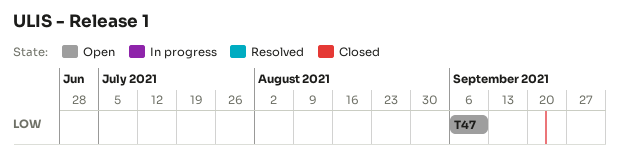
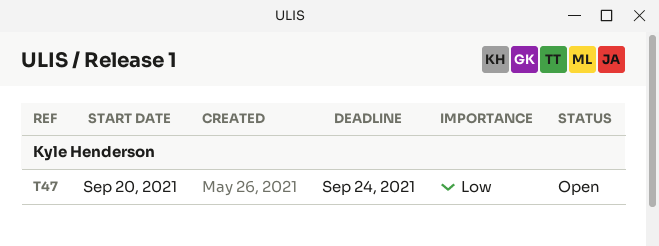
T47, start: Sep 6 -> Sep 20
T47, due: Sep 10 -> Sep 24

